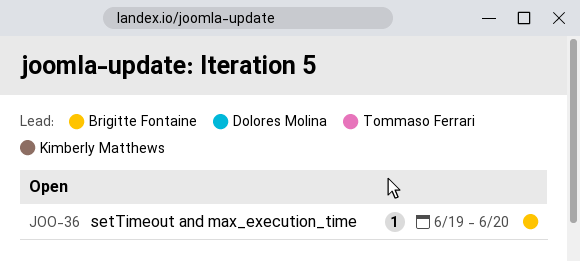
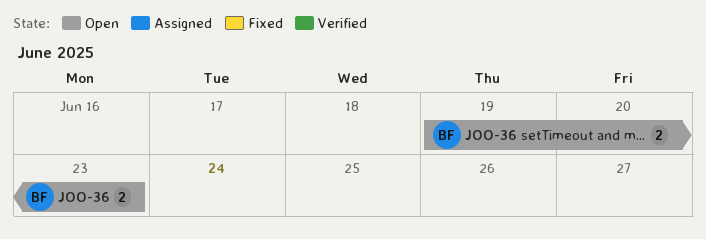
JOO-36, estimate: 1 -> 2
JOO-36, due: Jun 20 -> Jun 23

